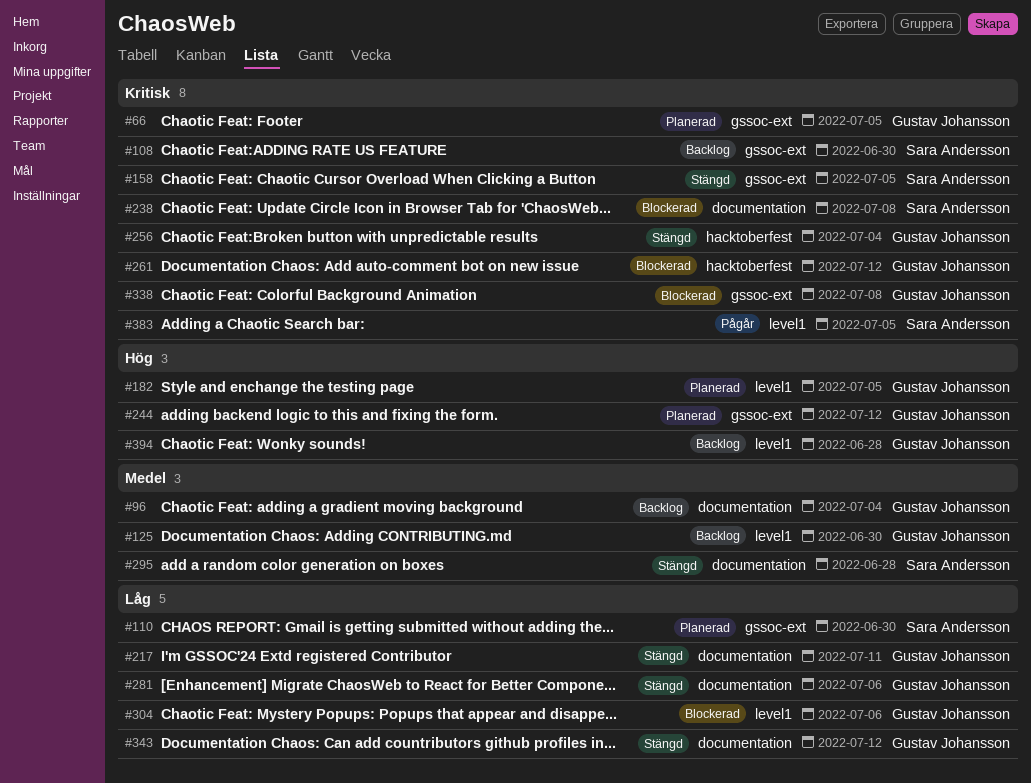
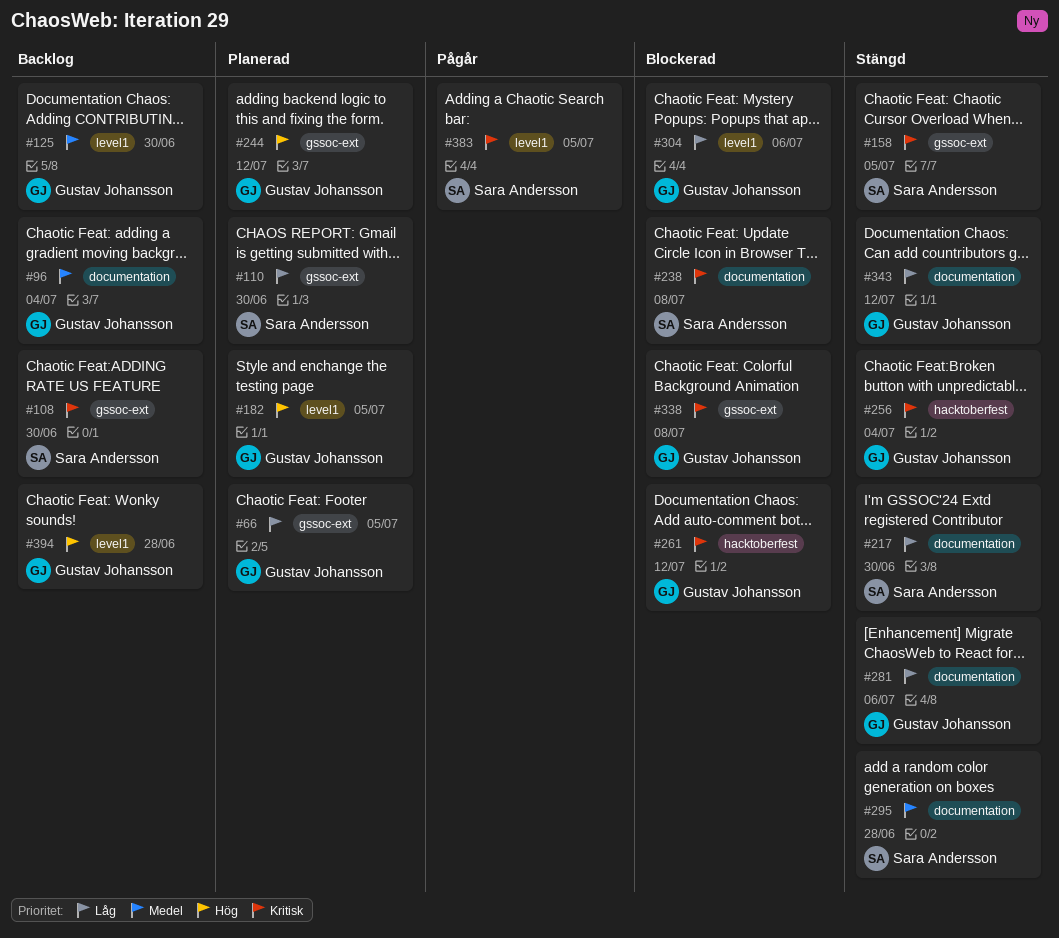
#66, priority: Kritisk -> Låg
#217, owner: Gustav Johansson -> Sara Andersson
#217, due: Jul 11 -> Jun 30

